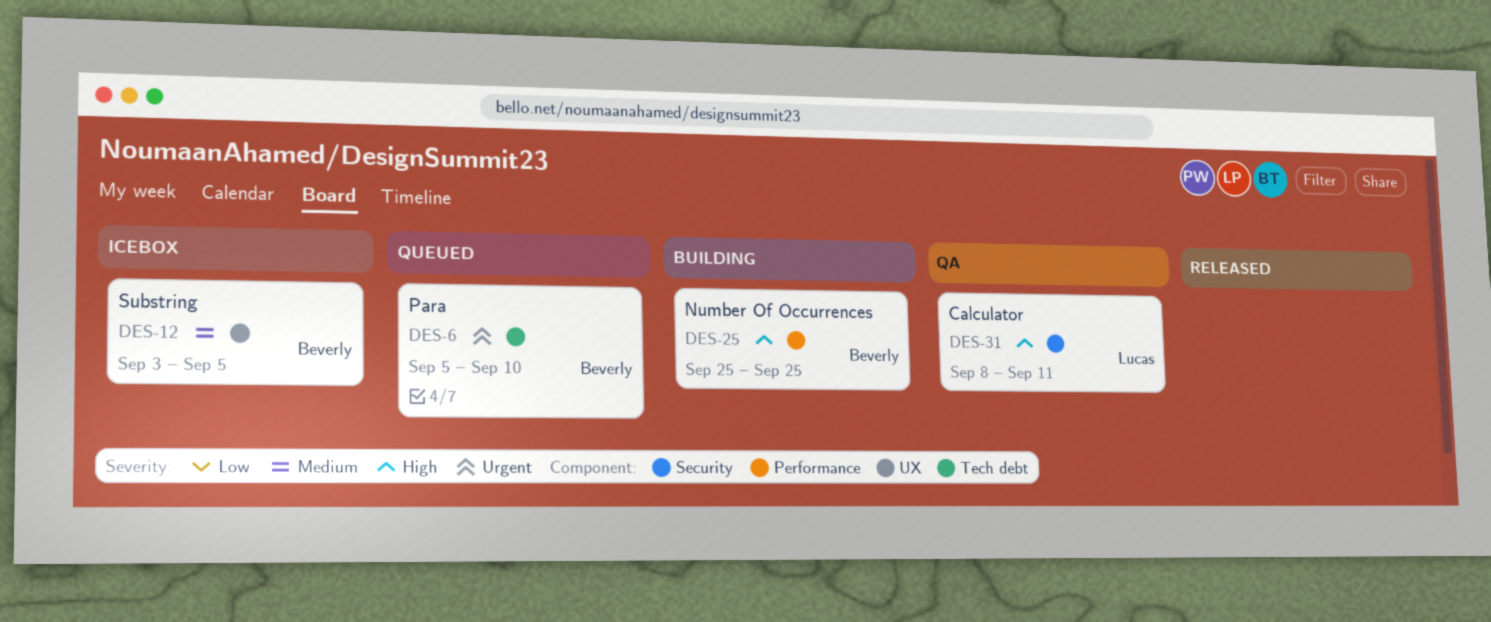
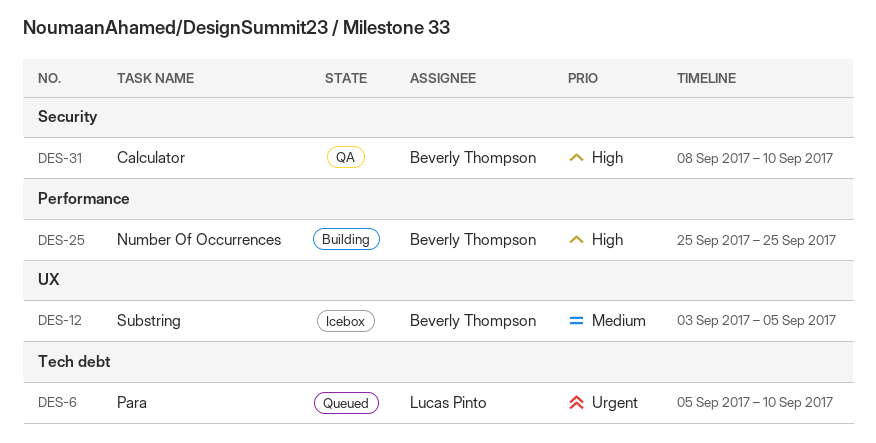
DES-6, owner: Beverly Thompson -> Lucas Pinto
DES-31, owner: Lucas Pinto -> Beverly Thompson
DES-31, due: Sep 11 -> Sep 10

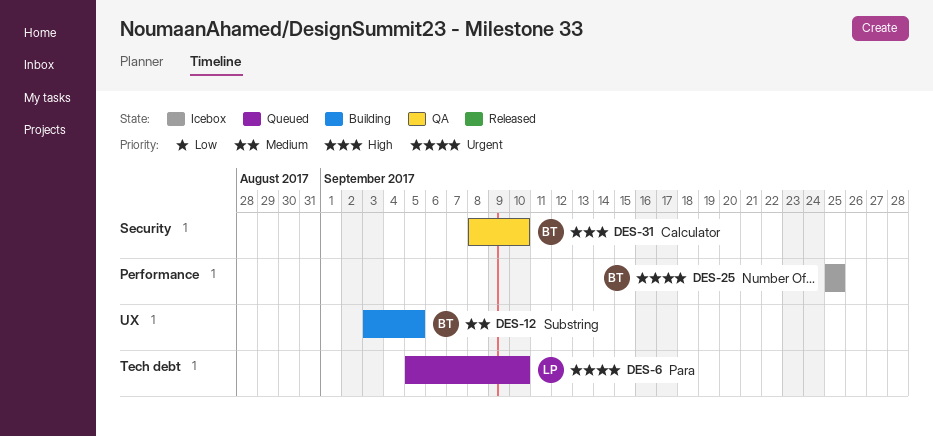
DES-12, status: Icebox -> Building
DES-25, status: Building -> Icebox
DES-25, priority: High -> Urgent

